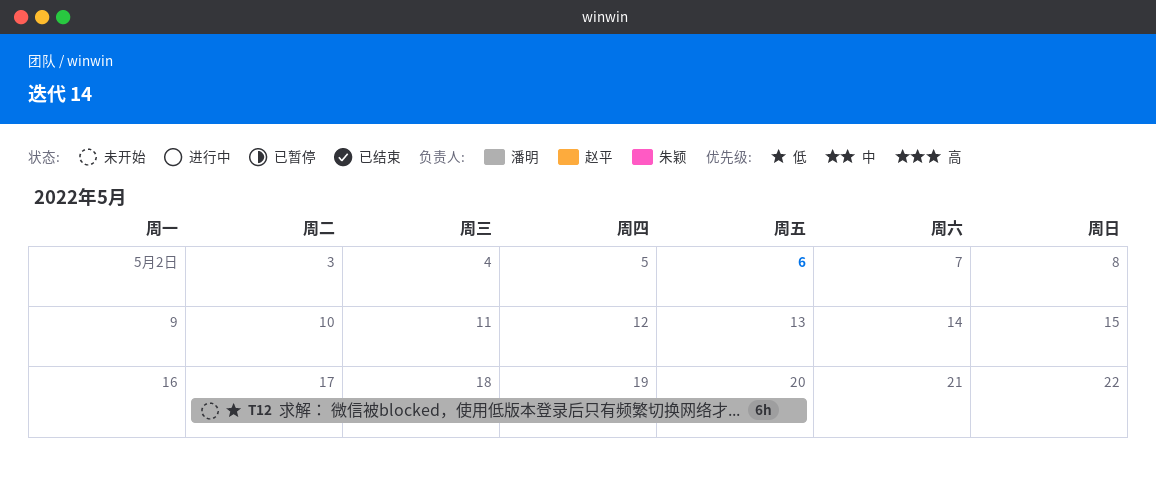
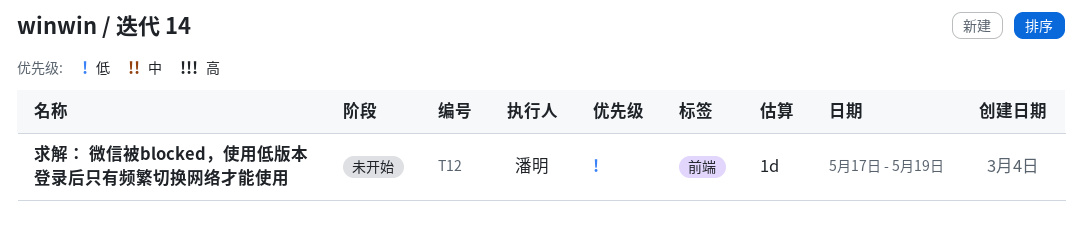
T12, estimate: 6h -> 1d
T12, due: May 20 -> May 19

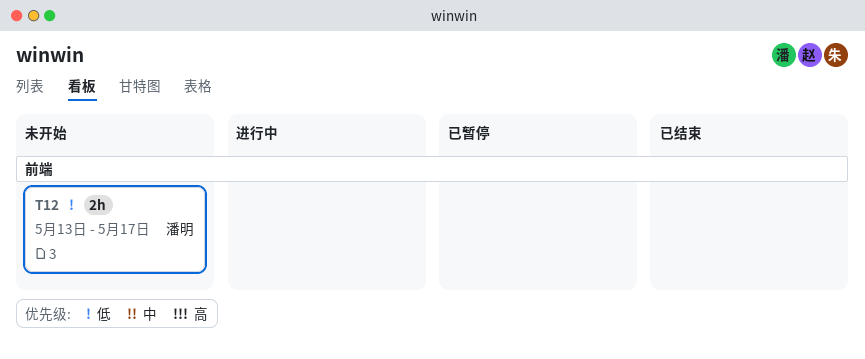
T12, estimate: 1d -> 2h
T12, start: May 17 -> May 13
T12, due: May 19 -> May 17

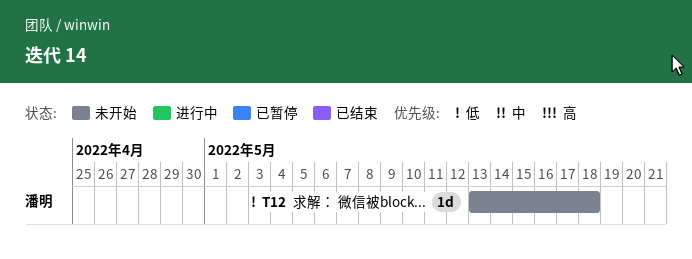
T12, estimate: 2h -> 1d
T12, due: May 17 -> May 18

